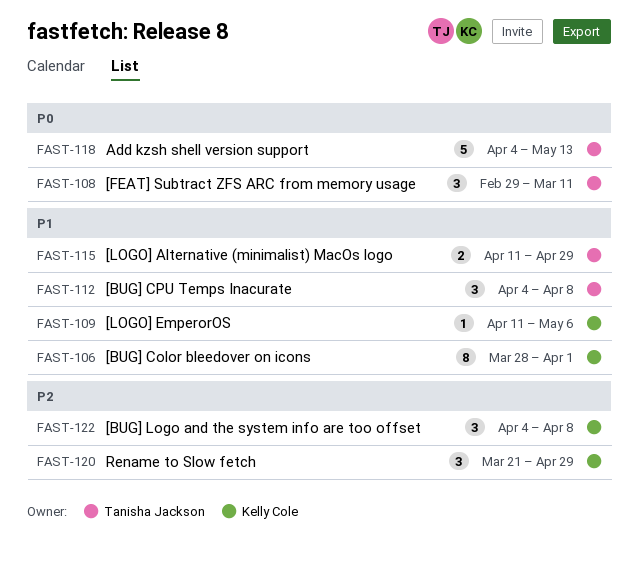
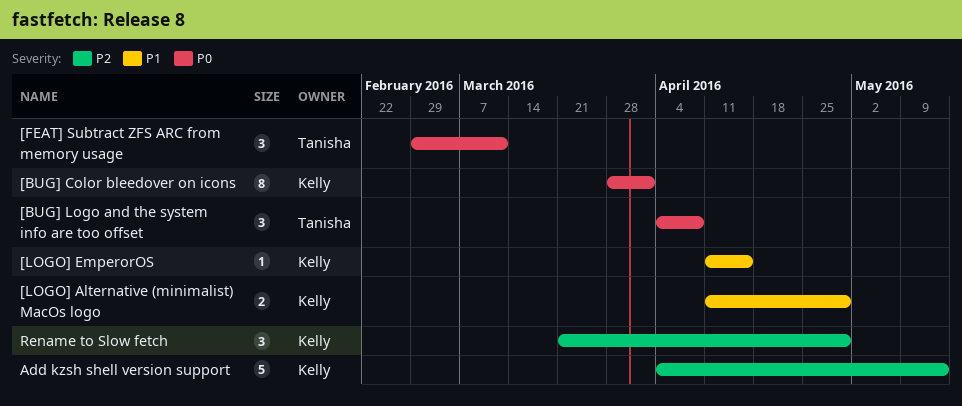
[BUG] Color bleedover on icons, priority: P1 -> P0
[BUG] CPU Temps Inacurate: present -> none
[BUG] Logo and the system info are too offset, owner: Kelly Cole -> Tanisha Jackson
[BUG] Logo and the system info are too offset, priority: P2 -> P0
[LOGO] Alternative (minimalist) MacOs logo, owner: Tanisha Jackson -> Kelly Cole
[LOGO] EmperorOS, due: May 6 -> Apr 15
Add kzsh shell version support, owner: Tanisha Jackson -> Kelly Cole
Add kzsh shell version support, priority: P0 -> P2

